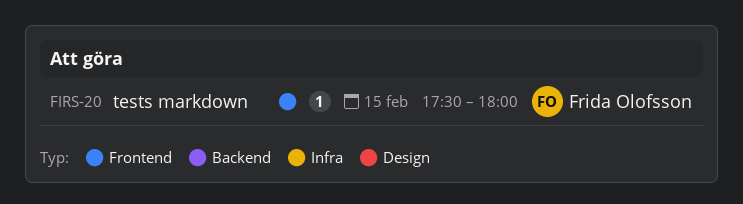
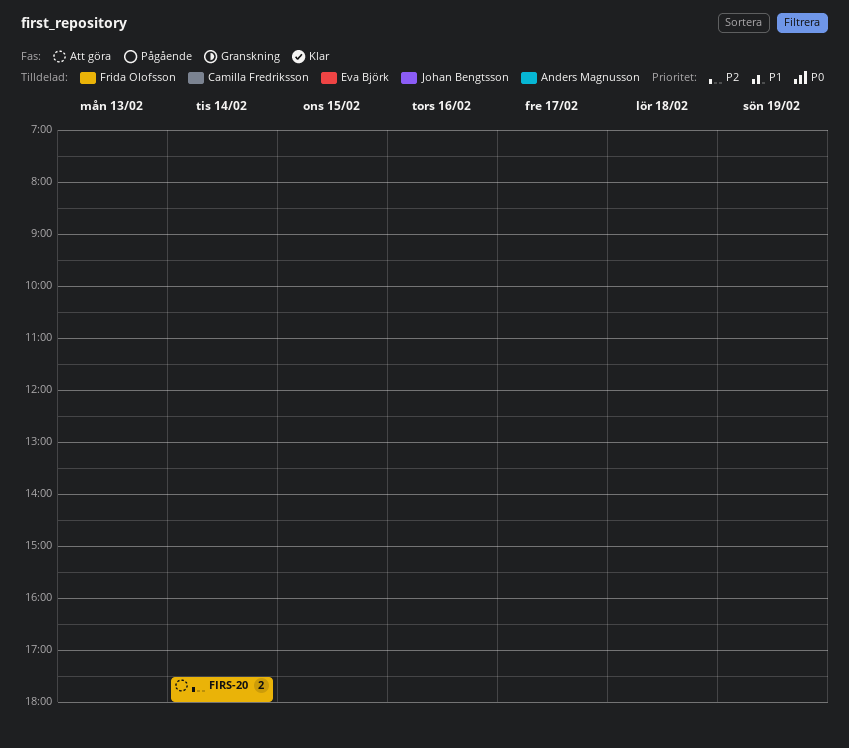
FIRS-20, estimate: 1 -> 2
FIRS-20, day: Feb 15 -> Feb 14

